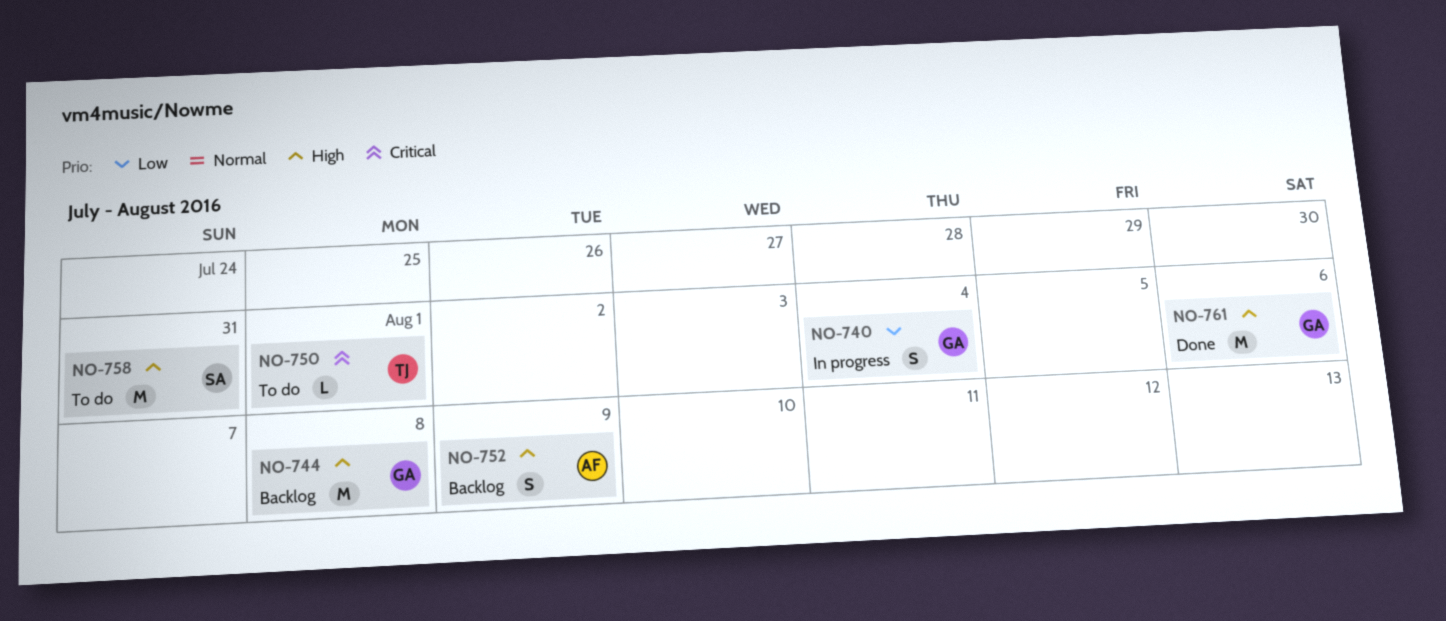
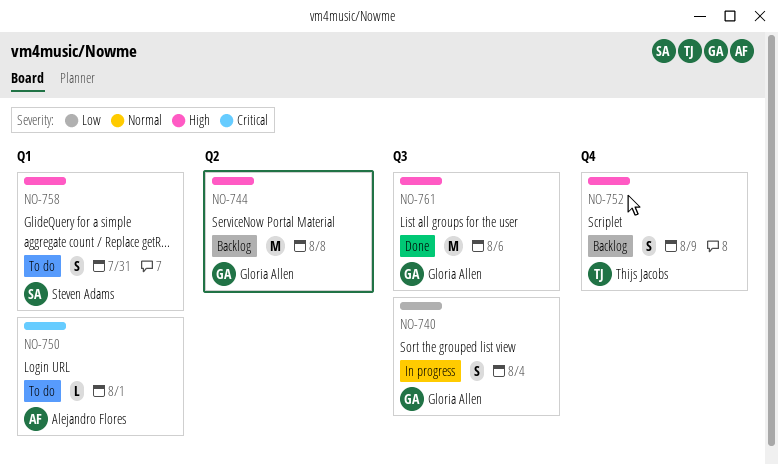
NO-750, owner: Thijs Jacobs -> Alejandro Flores
NO-752, owner: Alejandro Flores -> Thijs Jacobs
NO-758, estimate: M -> S

